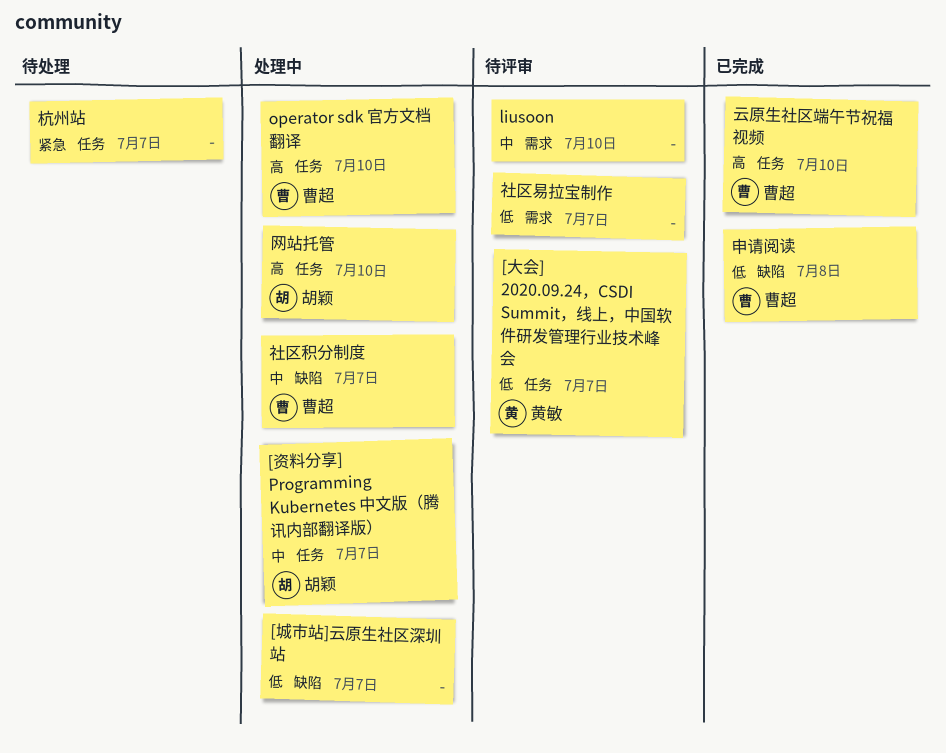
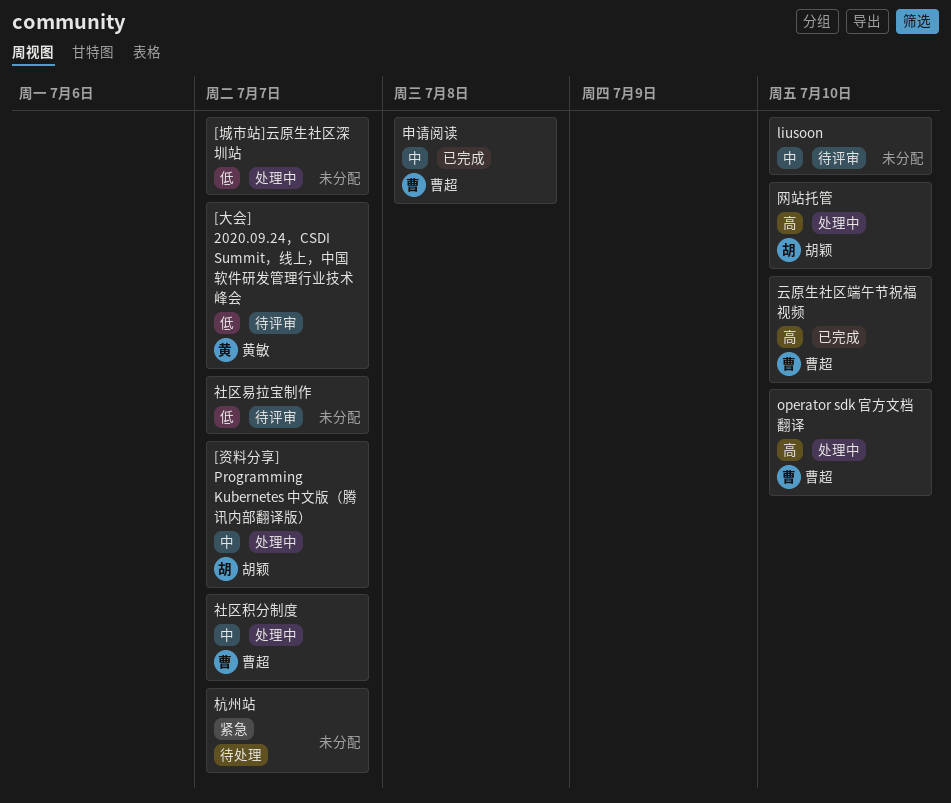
申请阅读, priority: 低 -> 中

